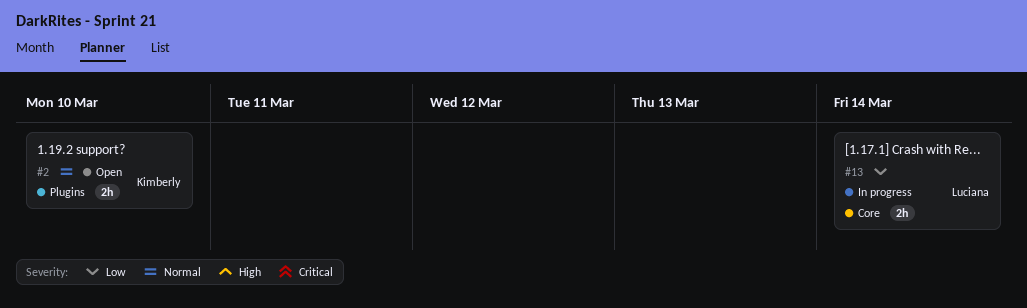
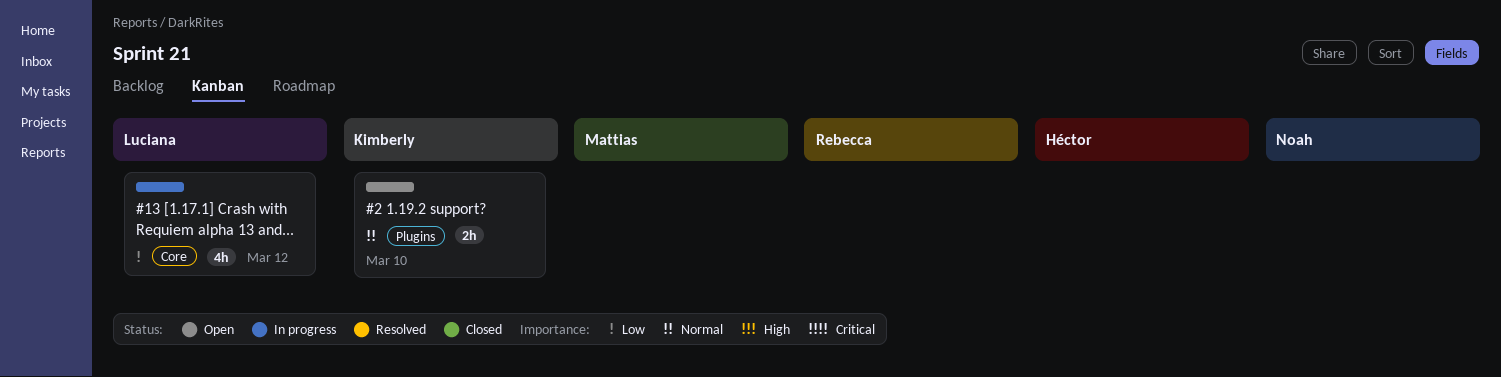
#13, estimate: 2h -> 4h
#13, due: Mar 14 -> Mar 12

